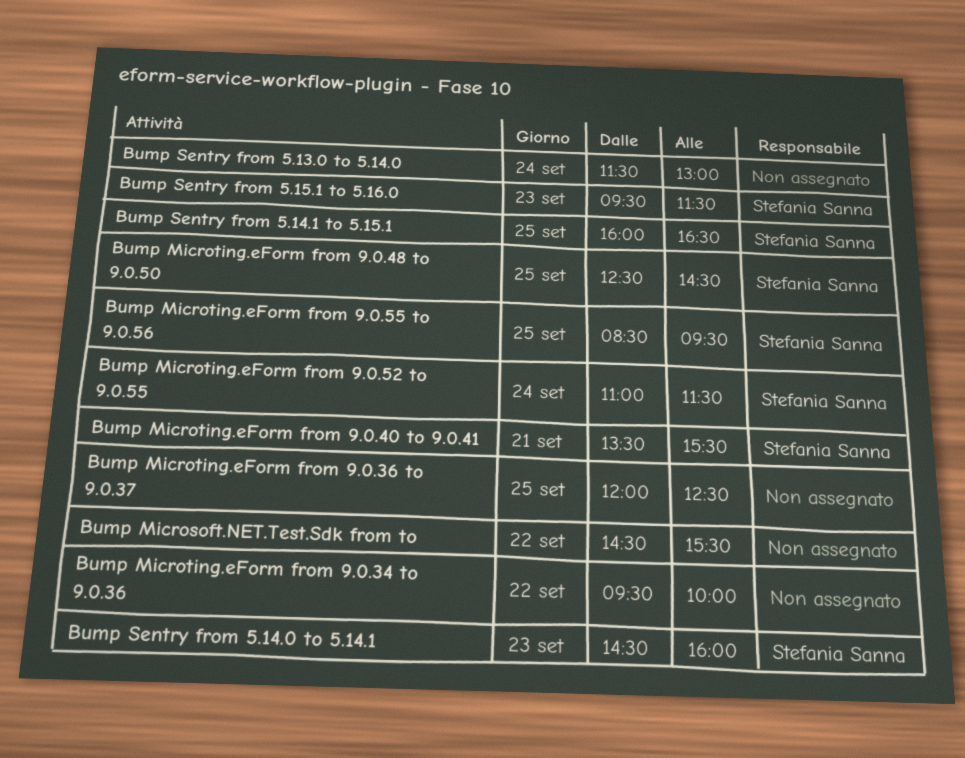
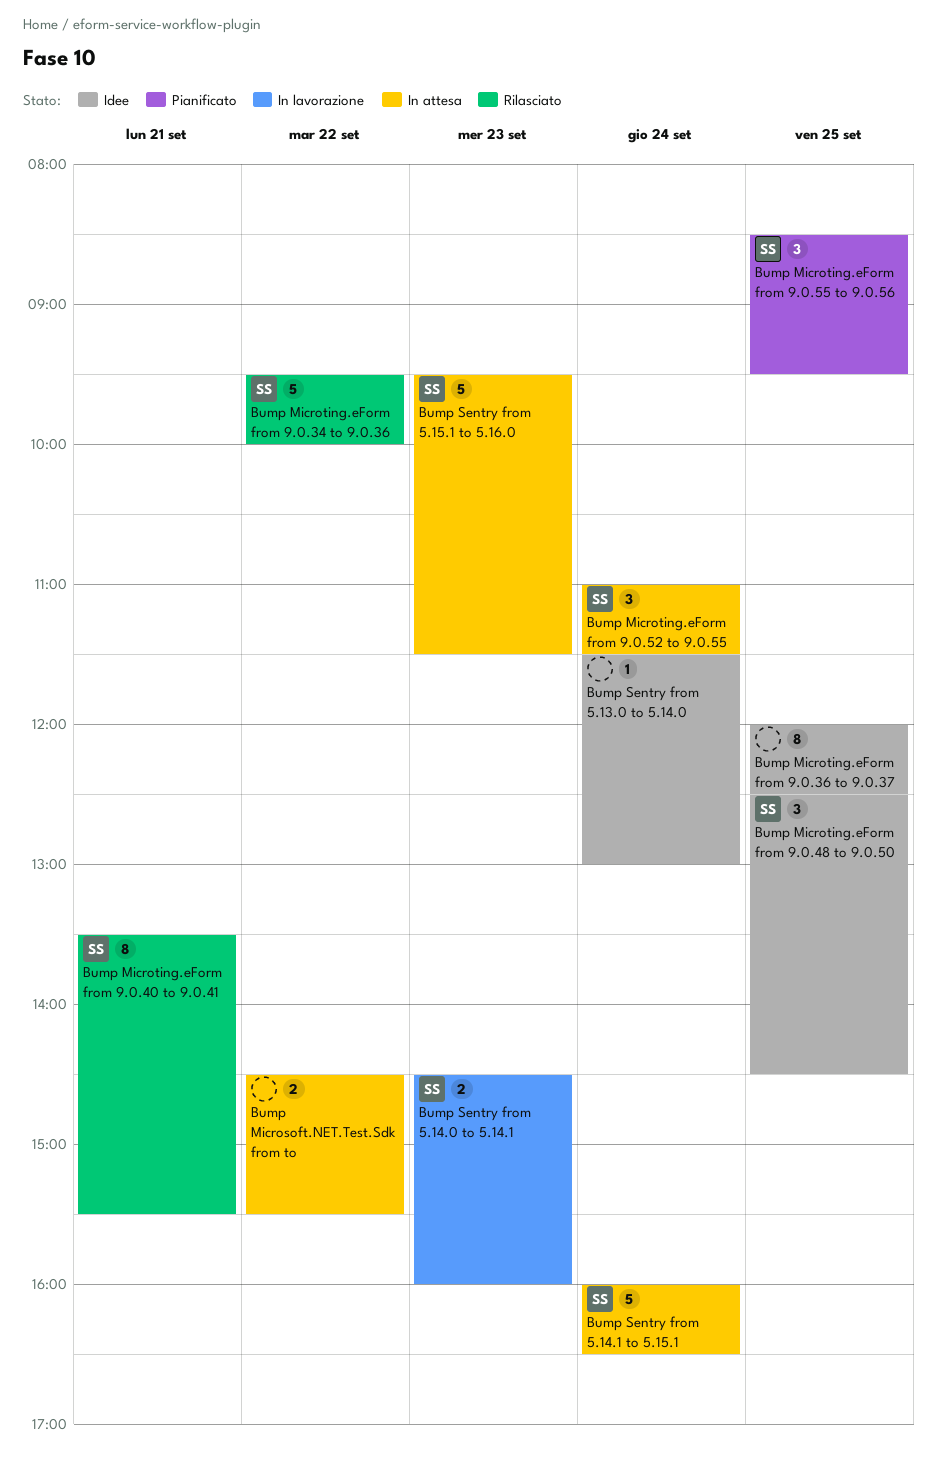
Bump Microting.eForm from 9.0.34 to 9.0.36, owner: none -> Stefania Sanna
Bump Sentry from 5.14.1 to 5.15.1, day: Sep 25 -> Sep 24

